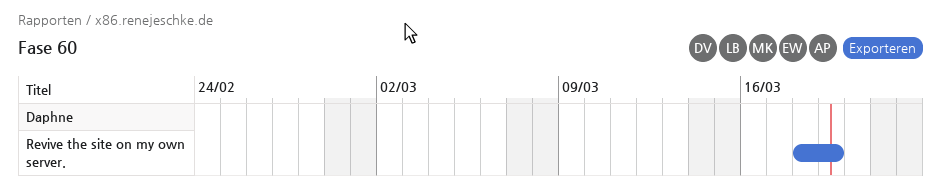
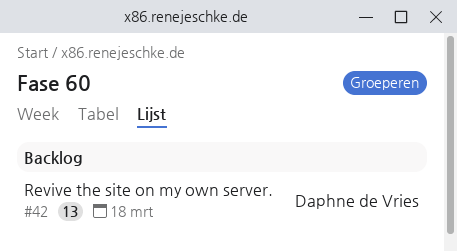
Revive the site on my own server., due: Mar 19 -> Mar 18

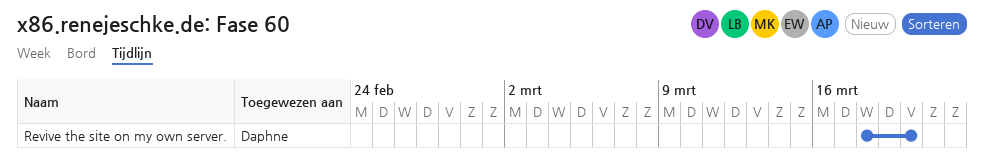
Revive the site on my own server., due: Mar 18 -> Mar 20

